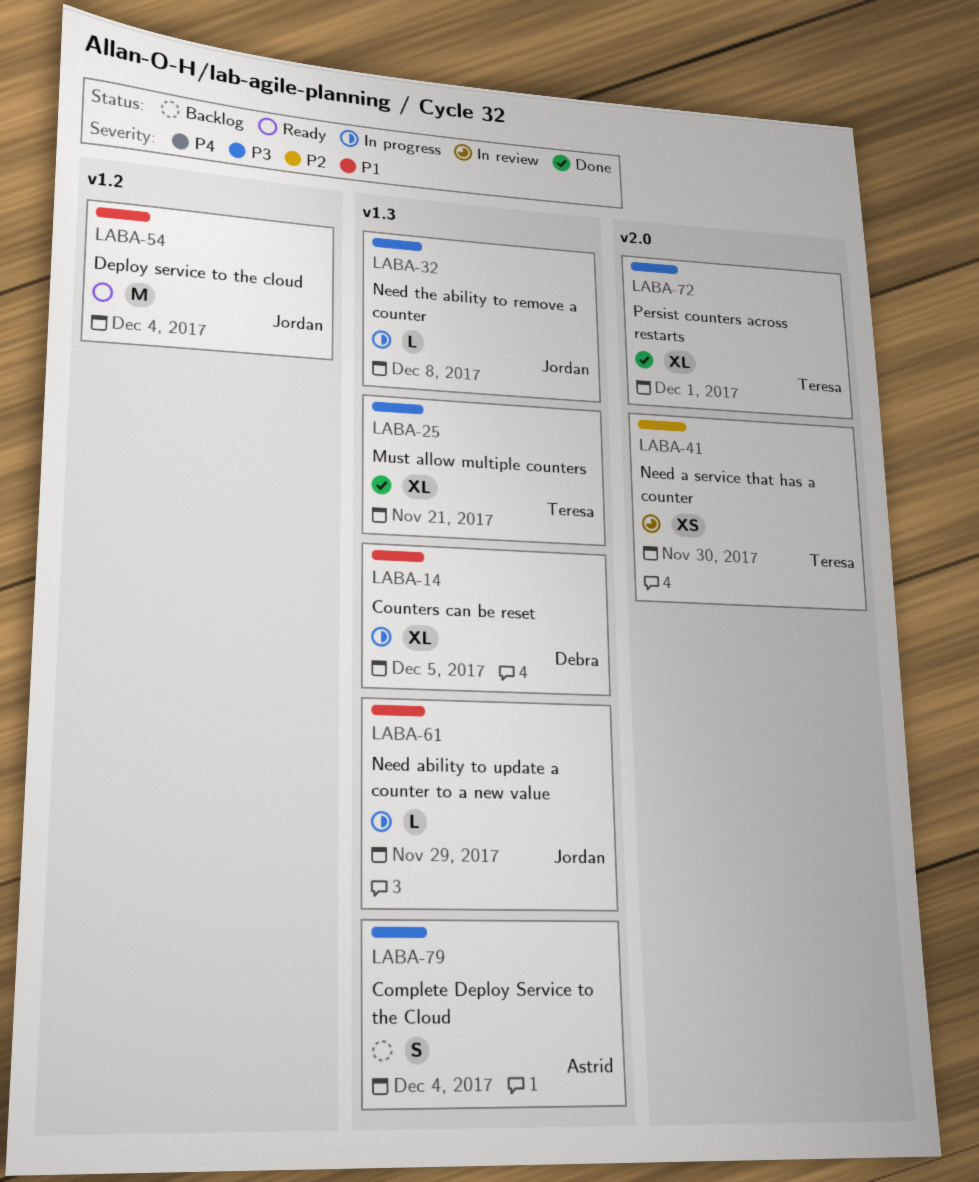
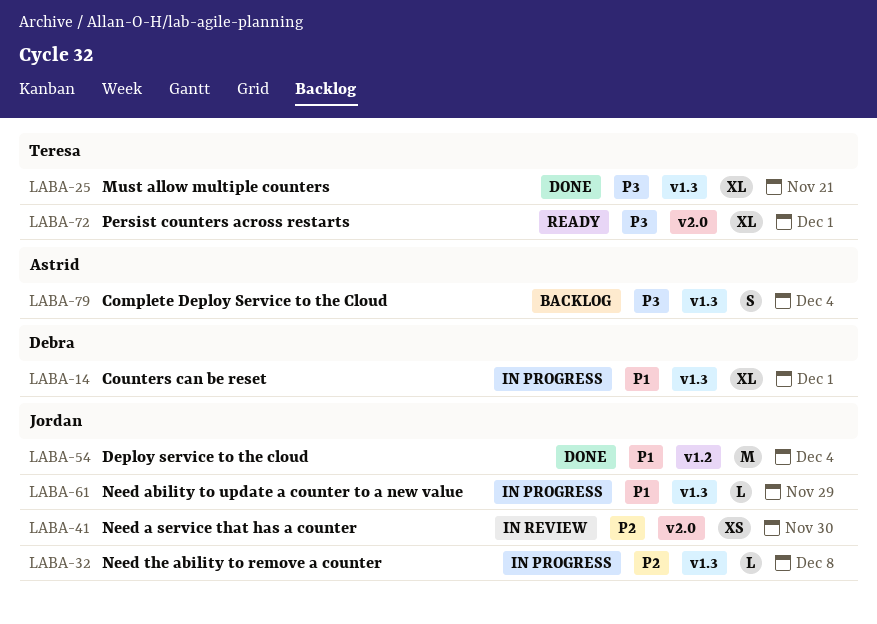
LABA-14, due: Dec 5 -> Dec 1
LABA-32, priority: P3 -> P2
LABA-41, owner: Teresa -> Jordan
LABA-54, status: Ready -> Done
LABA-72, status: Done -> Ready

